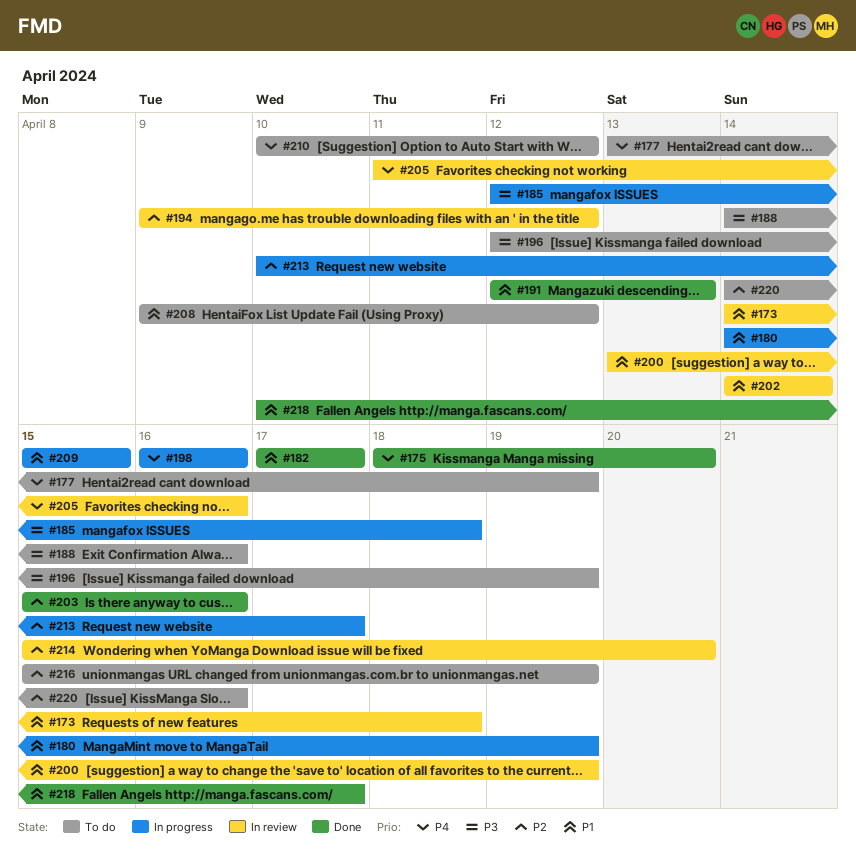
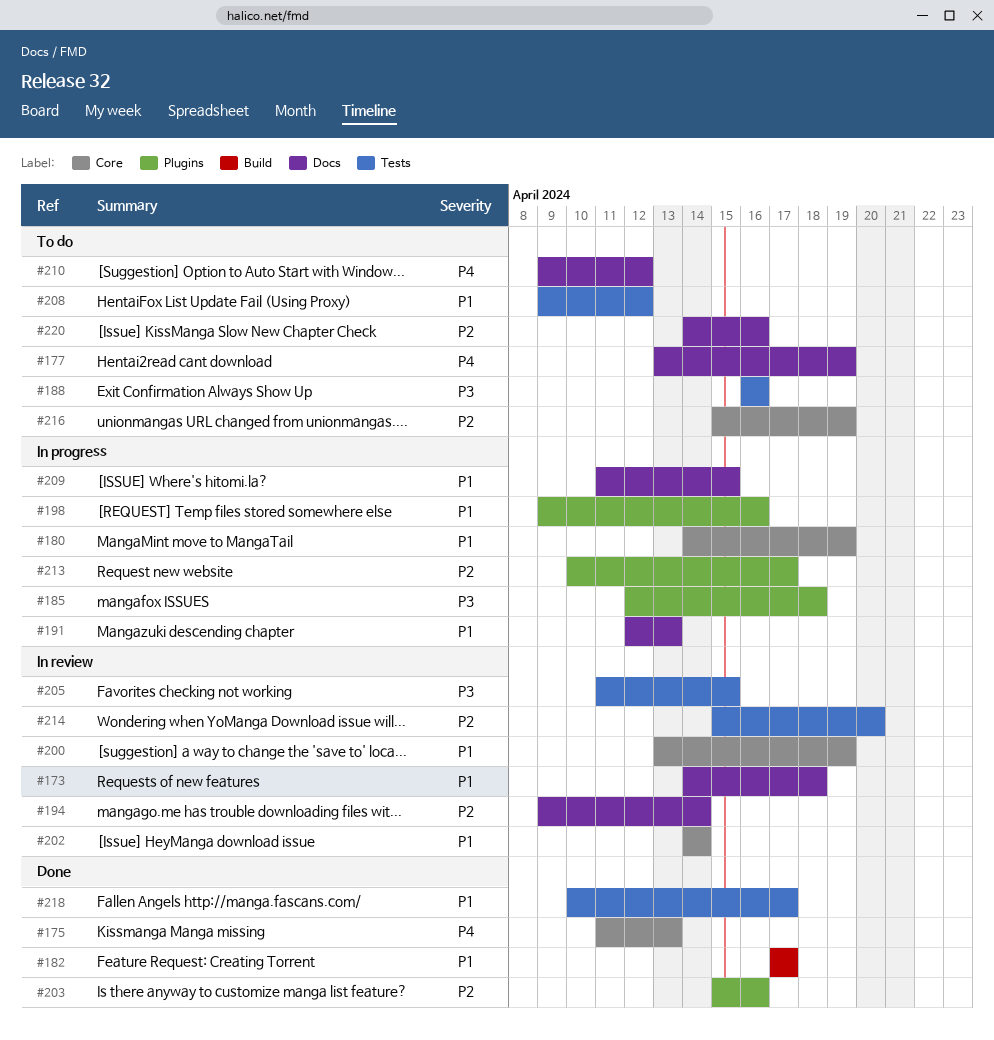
#175, start: Apr 18 -> Apr 11
#175, due: Apr 20 -> Apr 13
#188, start: Apr 14 -> Apr 16
#191, status: Done -> In progress
#194, due: Apr 12 -> Apr 14
#196: present -> none
#198, priority: P4 -> P1
#198, start: Apr 16 -> Apr 9
#205, priority: P4 -> P3
#205, due: Apr 16 -> Apr 15
#209, start: Apr 15 -> Apr 11
#210, start: Apr 10 -> Apr 9

